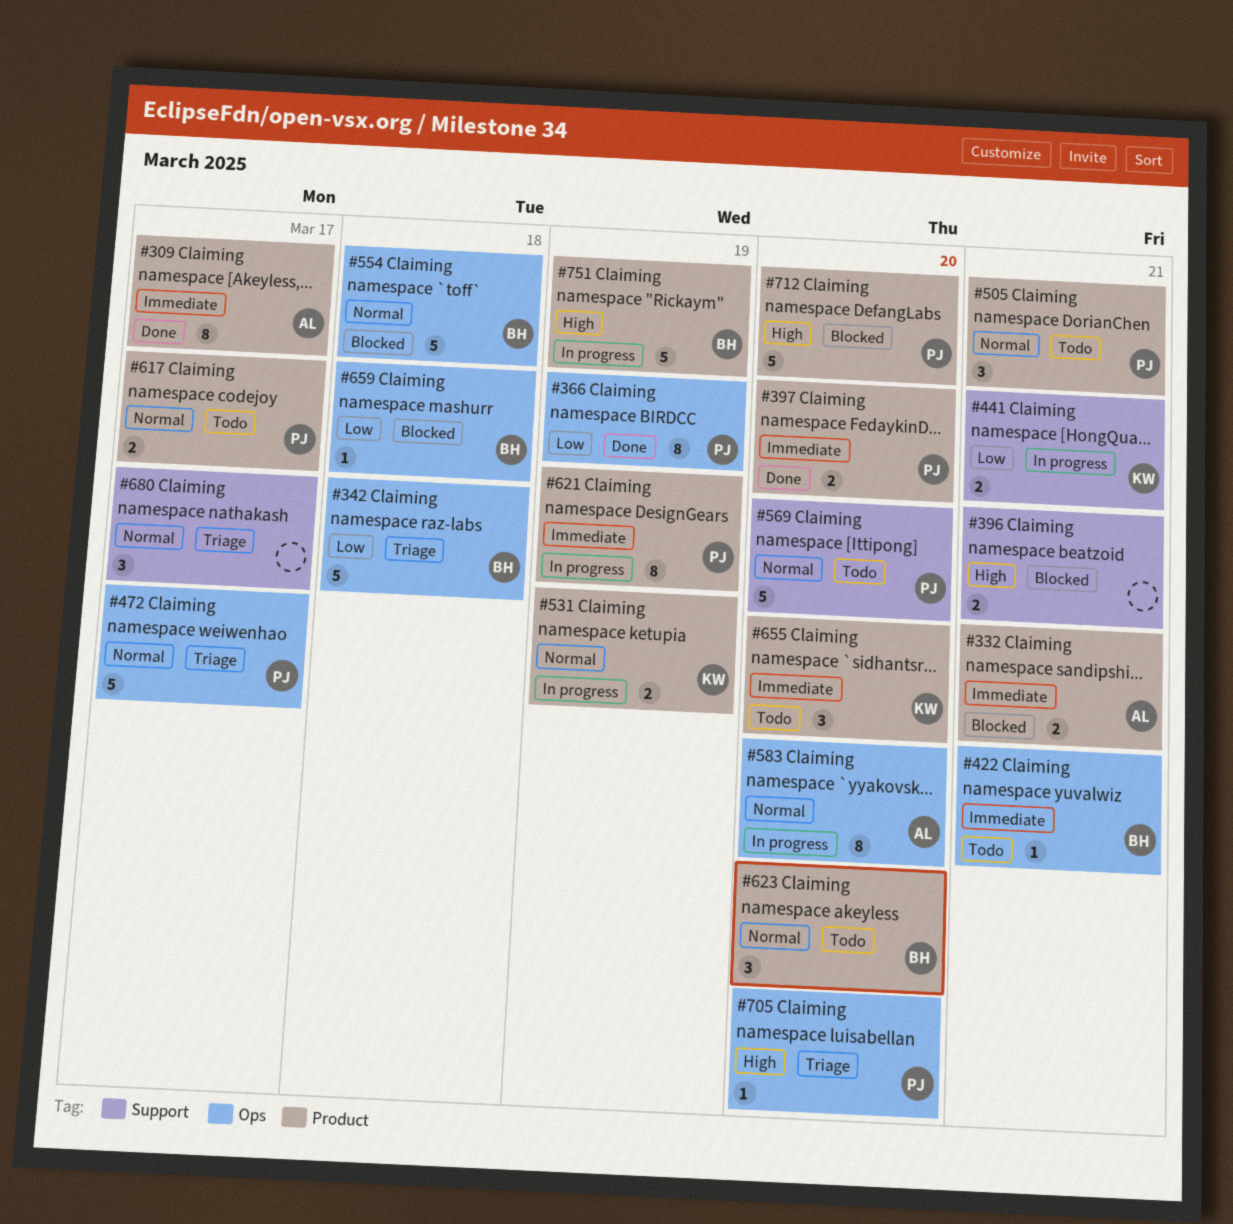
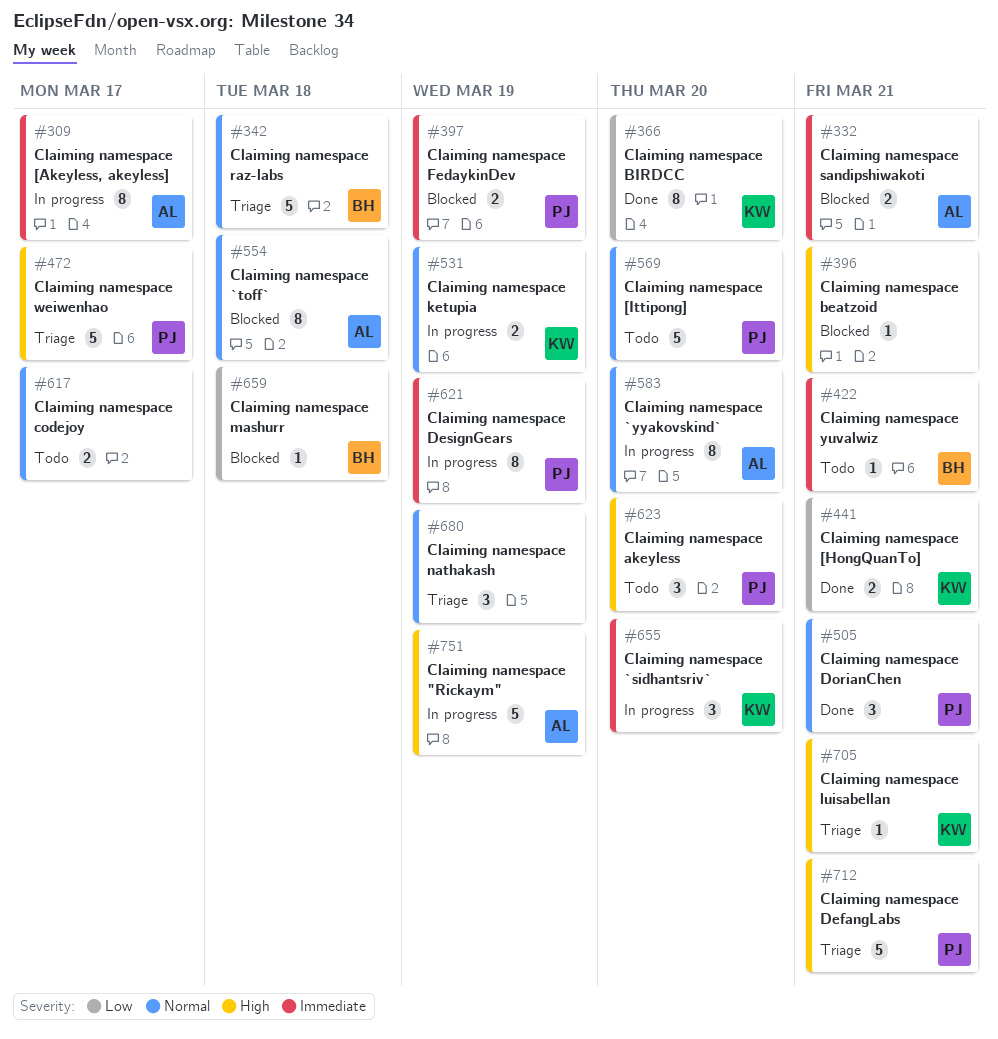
#309, status: Done -> In progress
#342, priority: Low -> Normal
#366, owner: PJ -> KW
#366, due: Mar 19 -> Mar 20
#396, estimate: 2 -> 1
#397, status: Done -> Blocked
#397, due: Mar 20 -> Mar 19
#441, status: In progress -> Done
#472, priority: Normal -> High
#505, status: Todo -> Done
#554, owner: BH -> AL
#554, estimate: 5 -> 8
#617, owner: PJ -> none
#623, owner: BH -> PJ
#623, priority: Normal -> High
#655, status: Todo -> In progress
#680, due: Mar 17 -> Mar 19
#705, owner: PJ -> KW
#705, due: Mar 20 -> Mar 21
#712, status: Blocked -> Triage
#712, due: Mar 20 -> Mar 21
#751, owner: BH -> AL

